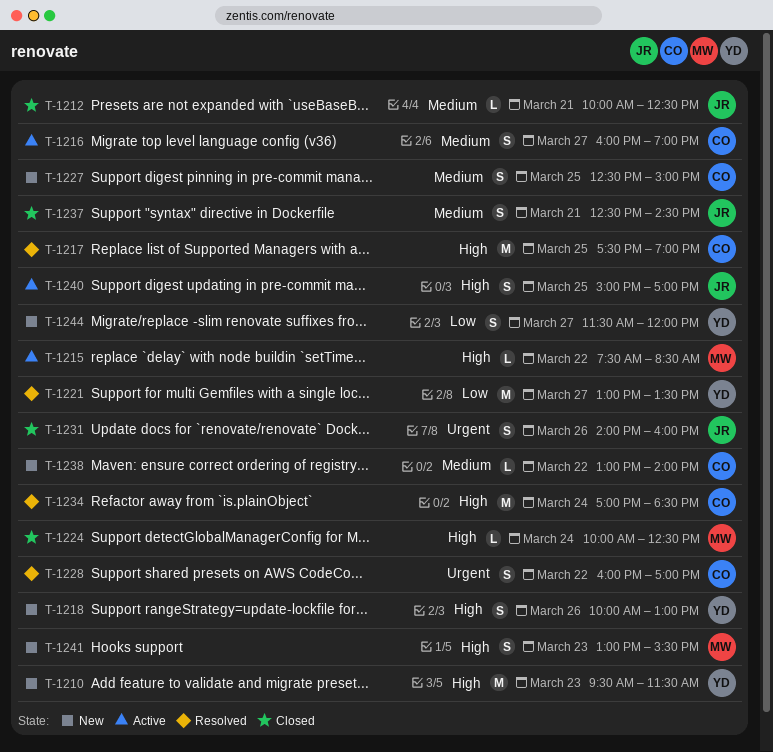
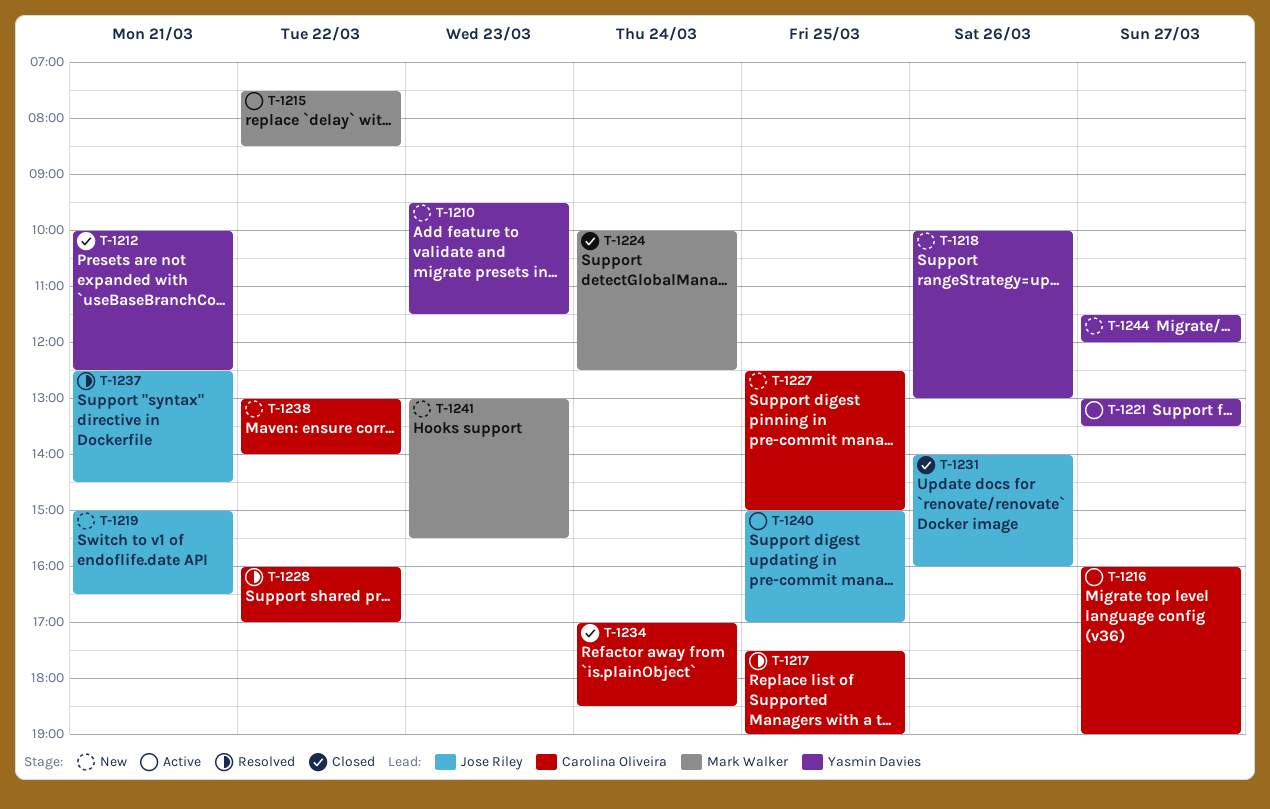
T-1212, owner: Jose Riley -> Yasmin Davies
T-1219: none -> present
T-1221, status: Resolved -> Active
T-1234, status: Resolved -> Closed
T-1237, status: Closed -> Resolved

